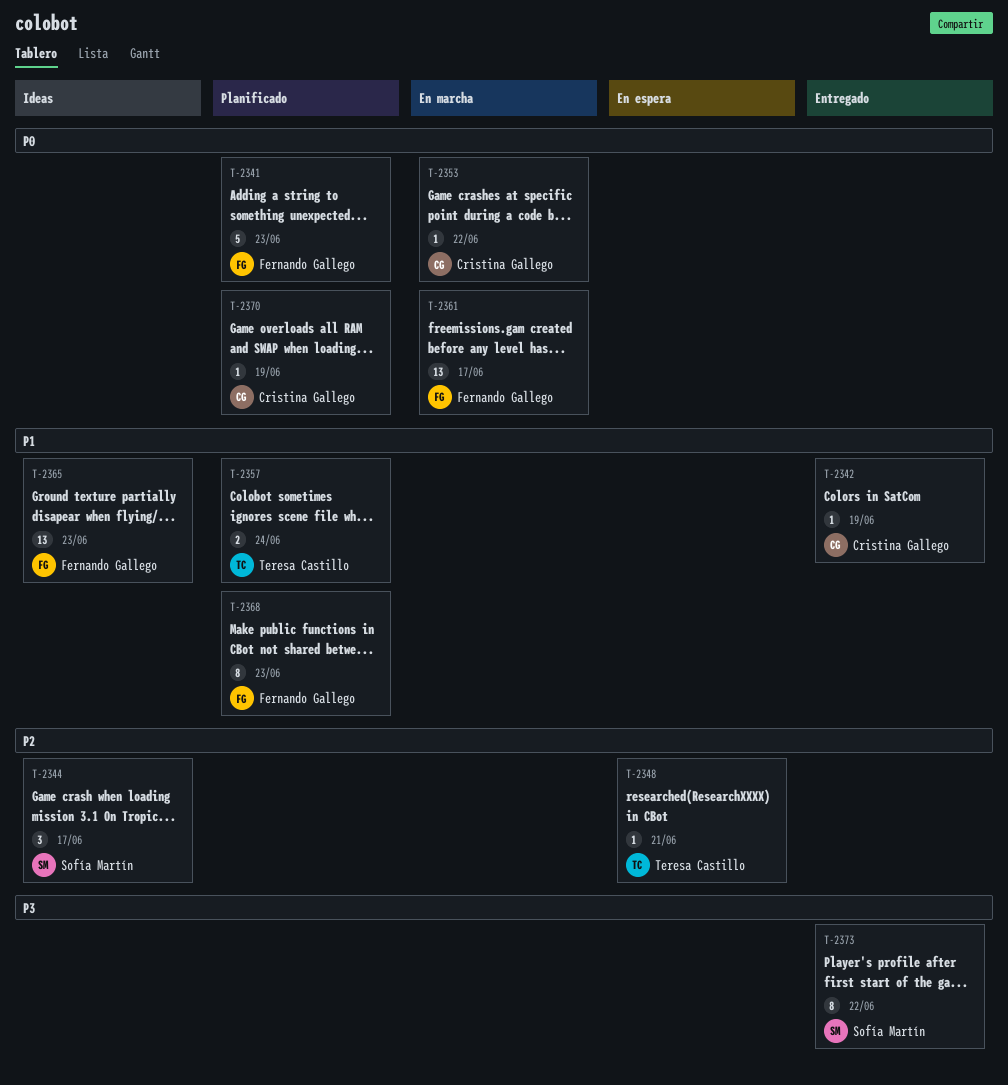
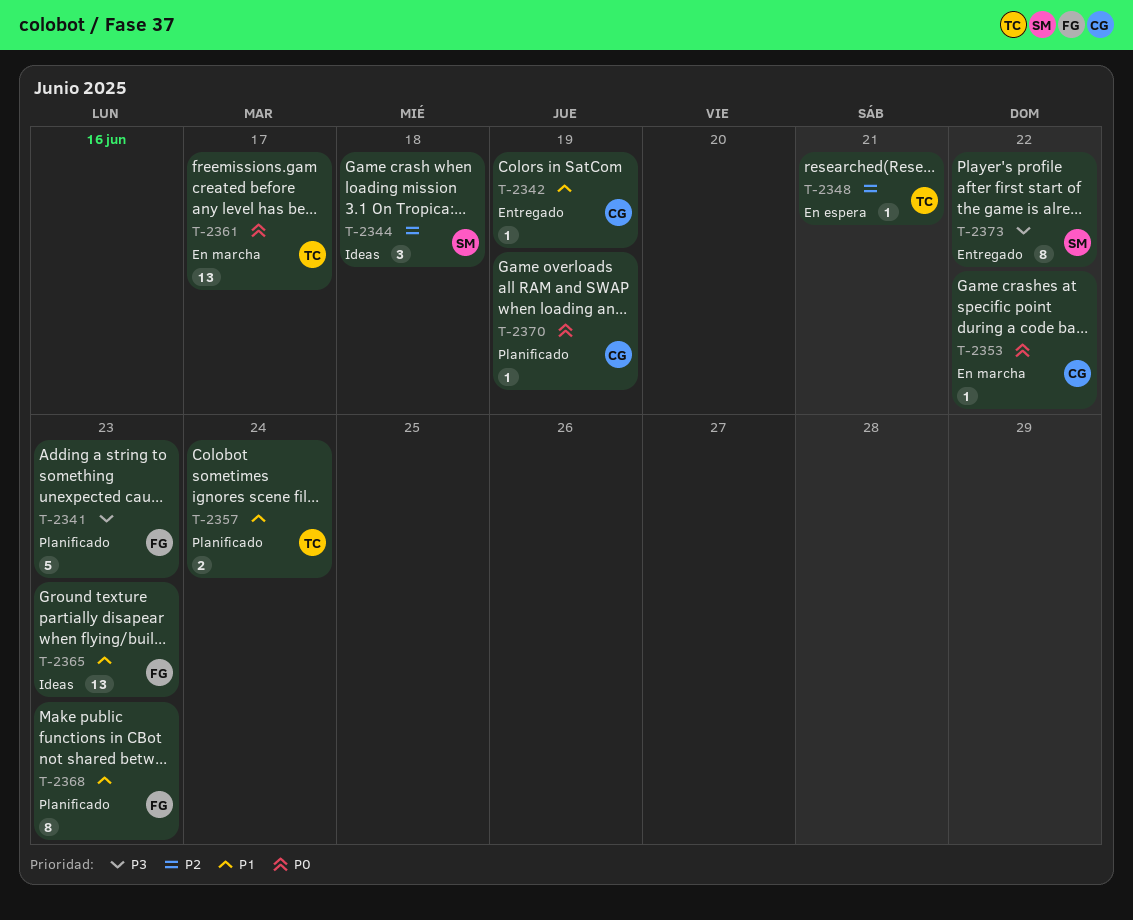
T-2341, priority: P0 -> P3
T-2344, due: Jun 17 -> Jun 18
T-2361, owner: Fernando Gallego -> Teresa Castillo

